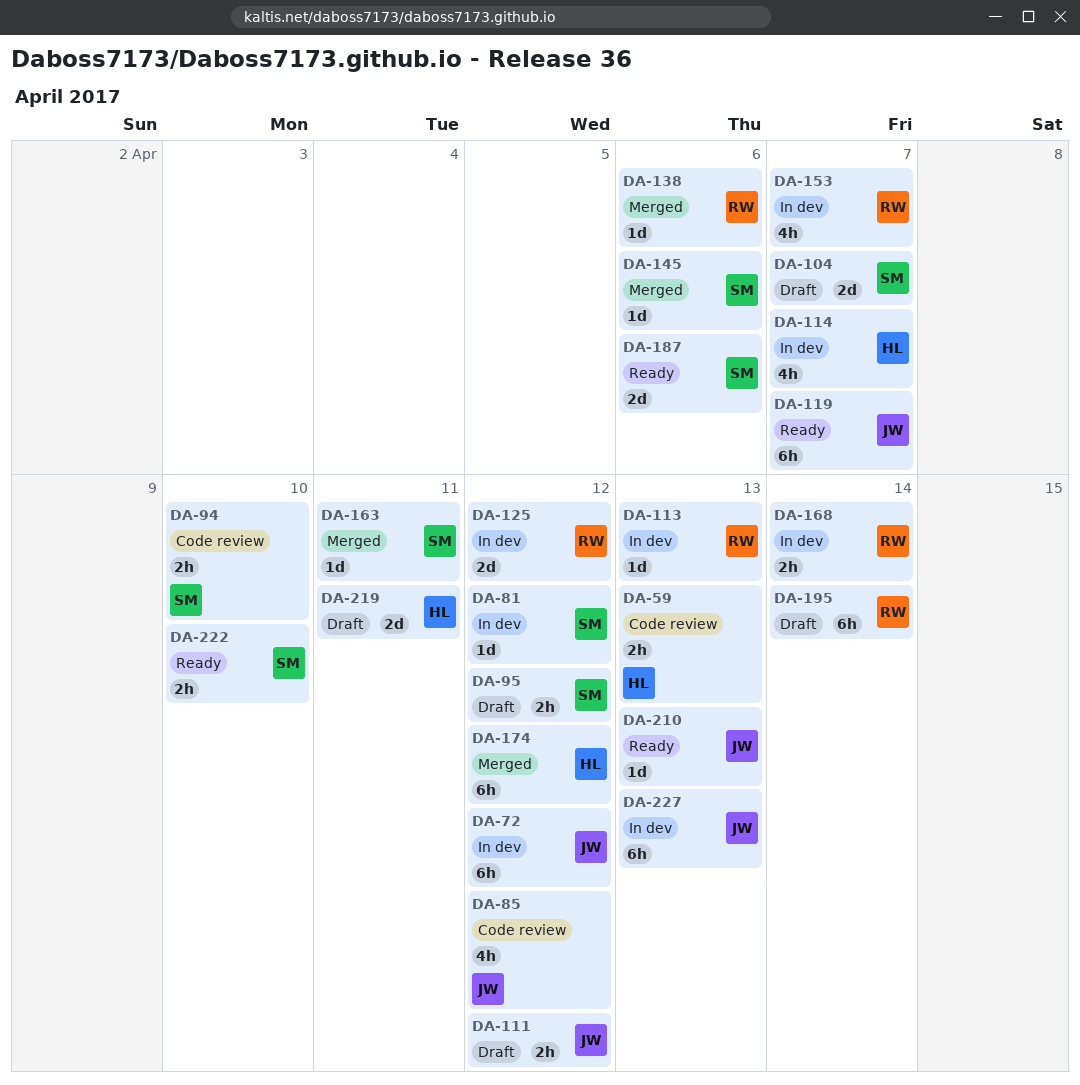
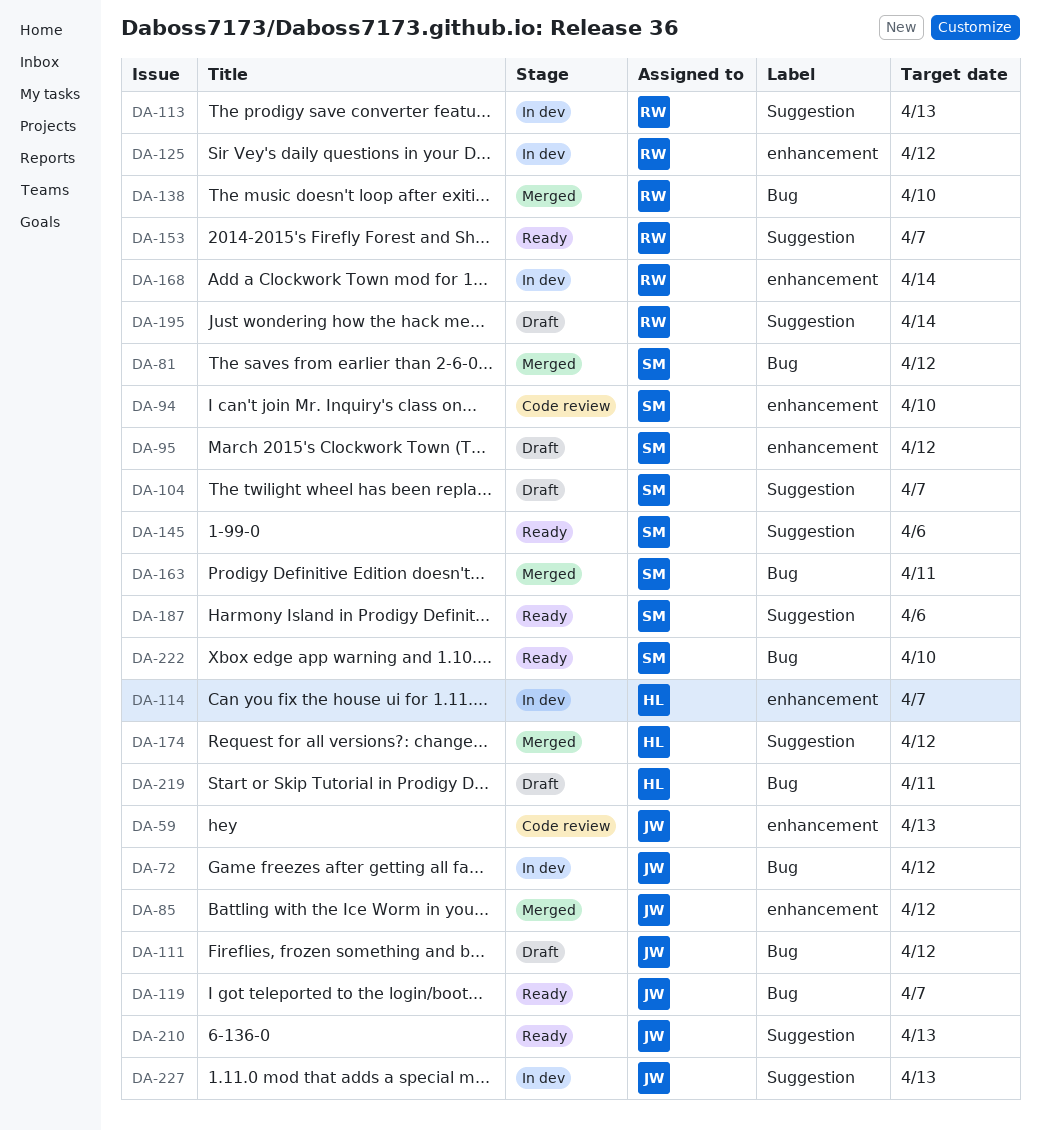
DA-59, owner: HL -> JW
DA-81, status: In dev -> Merged
DA-85, status: Code review -> Merged
DA-138, due: Apr 6 -> Apr 10
DA-145, status: Merged -> Ready
DA-153, status: In dev -> Ready

